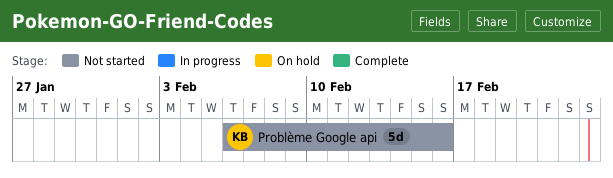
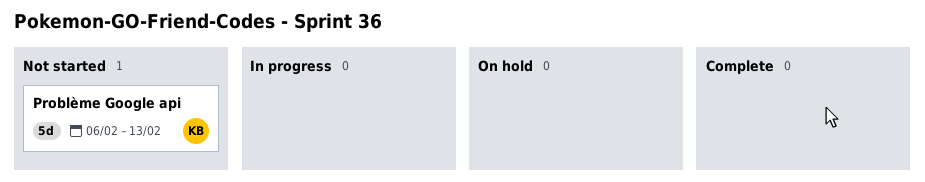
Problème Google api, due: Feb 16 -> Feb 13

